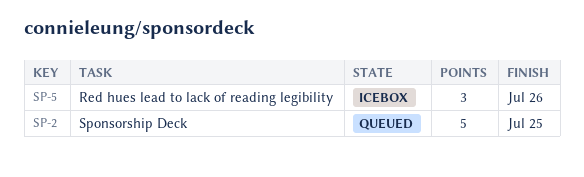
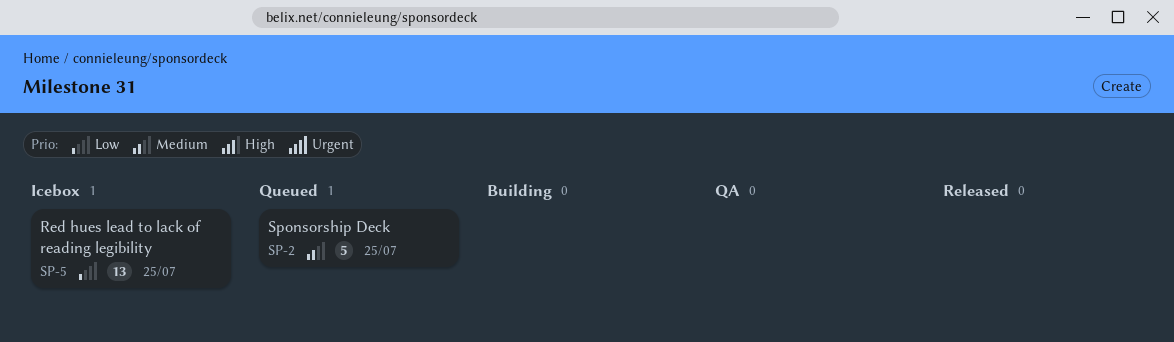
SP-5, estimate: 3 -> 13
SP-5, due: Jul 26 -> Jul 25

